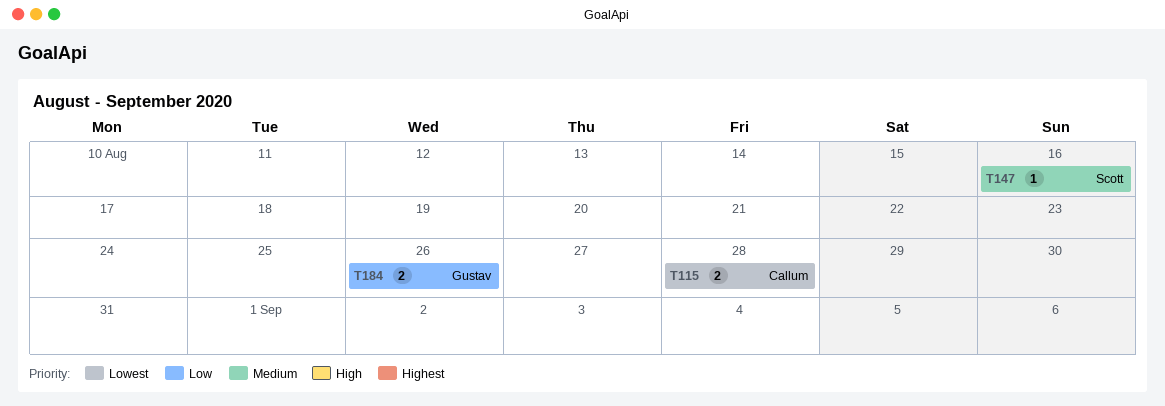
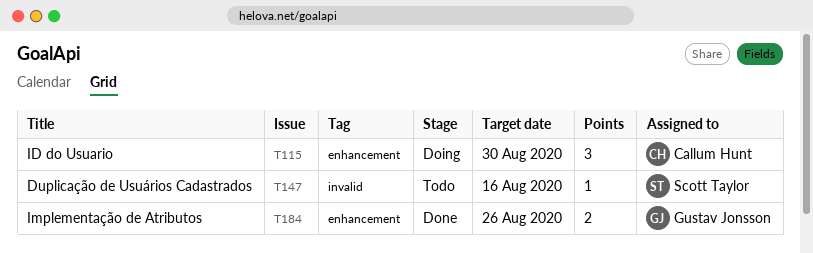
T115, estimate: 2 -> 3
T115, due: Aug 28 -> Aug 30

